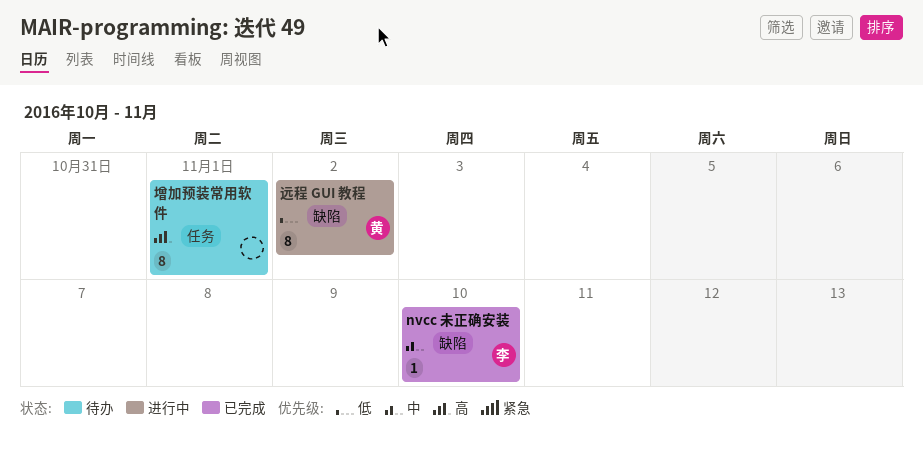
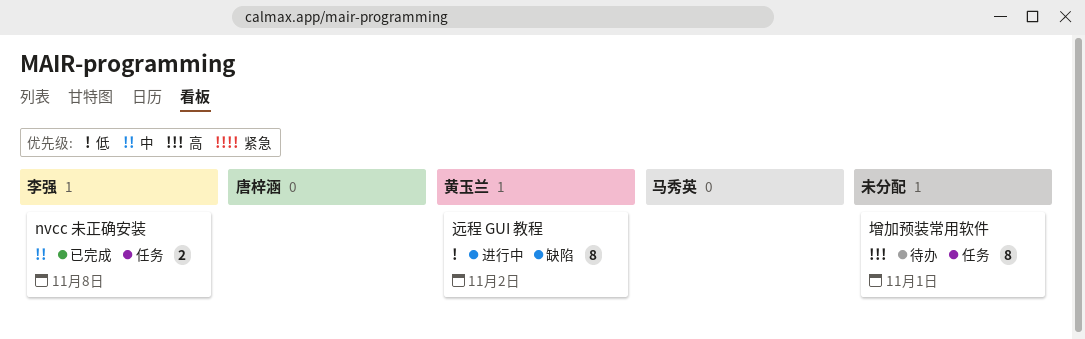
nvcc 未正确安装, label: 缺陷 -> 任务
nvcc 未正确安装, estimate: 1 -> 2
nvcc 未正确安装, due: Nov 10 -> Nov 8

